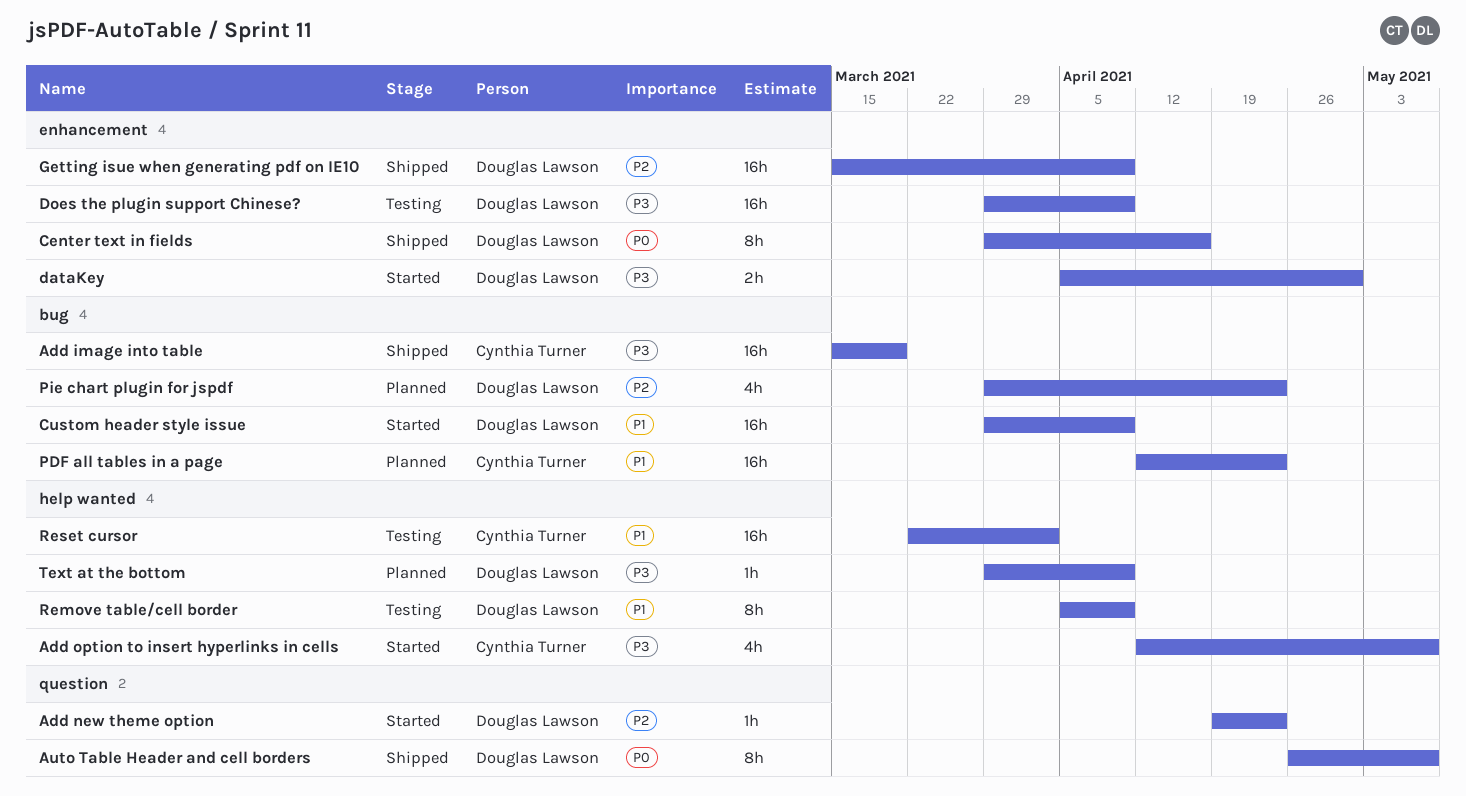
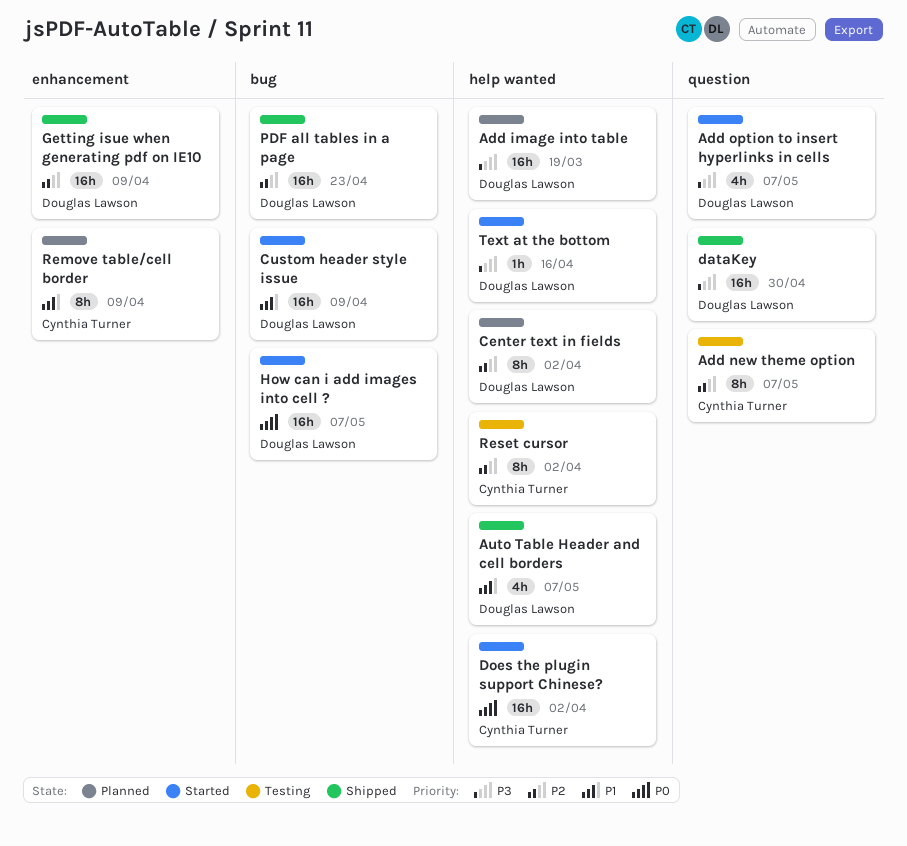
Add image into table, status: Shipped -> Planned
Add image into table, owner: Cynthia Turner -> Douglas Lawson
Add image into table, label: bug -> help wanted
Add new theme option, status: Started -> Testing
Add new theme option, owner: Douglas Lawson -> Cynthia Turner
Add new theme option, estimate: 1h -> 8h
Add new theme option, due: Apr 23 -> May 7
Add option to insert hyperlinks in cells, owner: Cynthia Turner -> Douglas Lawson
Add option to insert hyperlinks in cells, label: help wanted -> question
Auto Table Header and cell borders, priority: P0 -> P1
Auto Table Header and cell borders, label: question -> help wanted
Auto Table Header and cell borders, estimate: 8h -> 4h
Center text in fields, status: Shipped -> Planned
Center text in fields, priority: P0 -> P2
Center text in fields, label: enhancement -> help wanted
Center text in fields, due: Apr 16 -> Apr 2
dataKey, status: Started -> Shipped
dataKey, label: enhancement -> question
dataKey, estimate: 2h -> 16h
Does the plugin support Chinese?, status: Testing -> Started
Does the plugin support Chinese?, owner: Douglas Lawson -> Cynthia Turner
Does the plugin support Chinese?, priority: P3 -> P0
Does the plugin support Chinese?, label: enhancement -> help wanted
Does the plugin support Chinese?, due: Apr 9 -> Apr 2
How can i add images into cell ?: none -> present
PDF all tables in a page, status: Planned -> Shipped
PDF all tables in a page, owner: Cynthia Turner -> Douglas Lawson
PDF all tables in a page, priority: P1 -> P2
Pie chart plugin for jspdf: present -> none
Remove table/cell border, status: Testing -> Planned
Remove table/cell border, owner: Douglas Lawson -> Cynthia Turner
Remove table/cell border, label: help wanted -> enhancement
Reset cursor, priority: P1 -> P2
Reset cursor, estimate: 16h -> 8h
Text at the bottom, status: Planned -> Started
Text at the bottom, due: Apr 9 -> Apr 16

